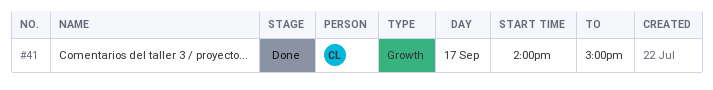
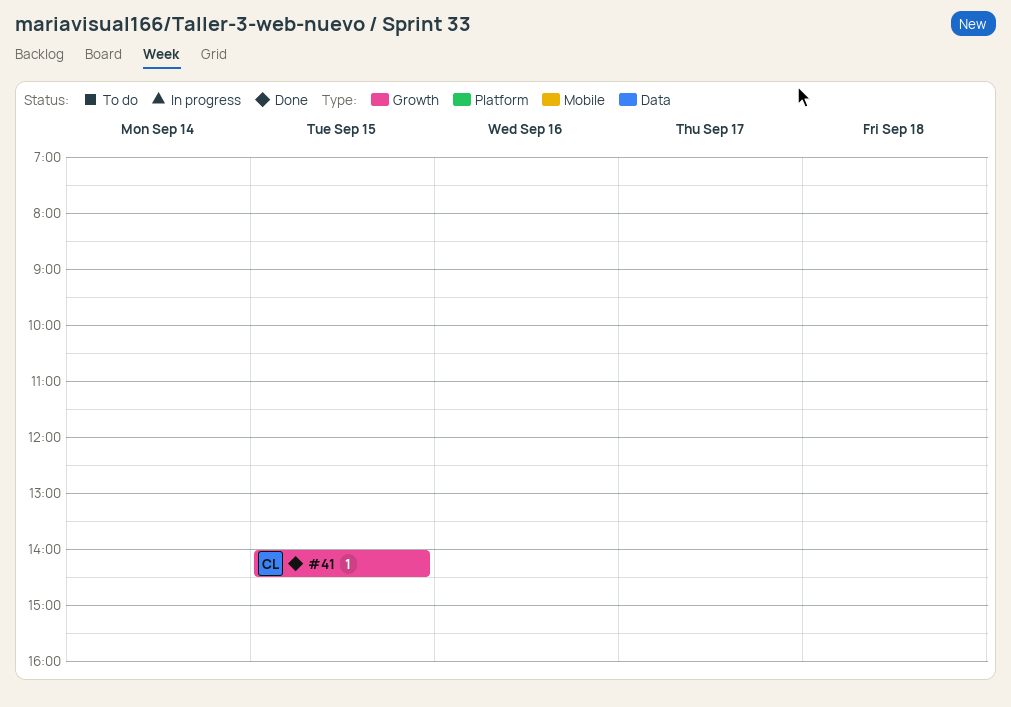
#41, day: Sep 17 -> Sep 15
#41, ends: 15:00 -> 14:30

